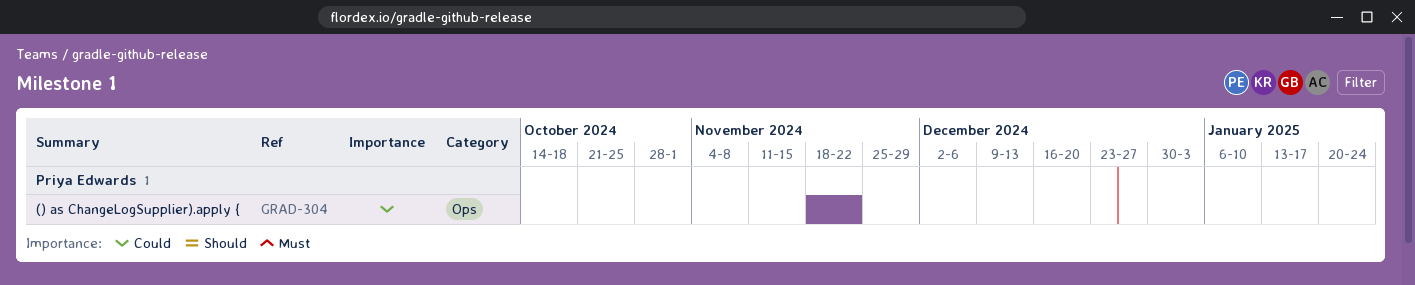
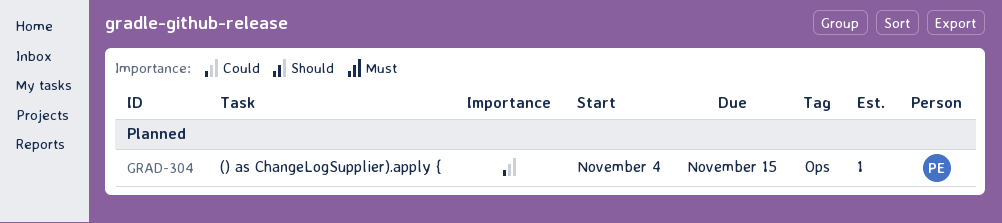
GRAD-304, start: Nov 18 -> Nov 4
GRAD-304, due: Nov 22 -> Nov 15

